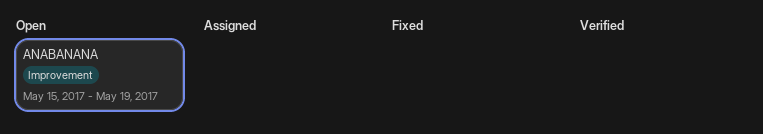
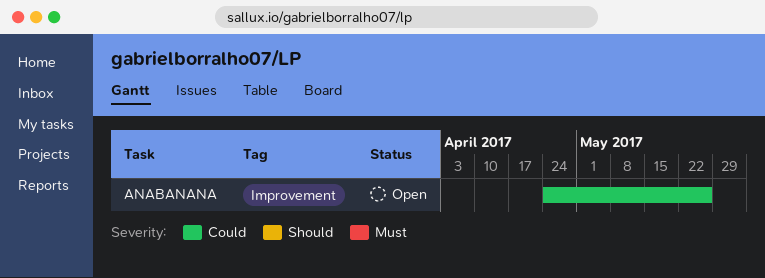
ANABANANA, start: May 15 -> Apr 24
ANABANANA, due: May 19 -> May 26

